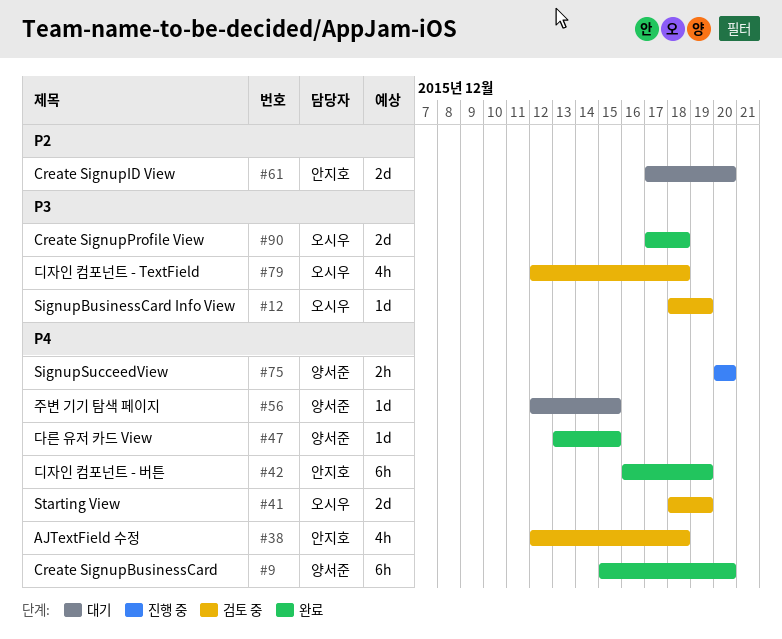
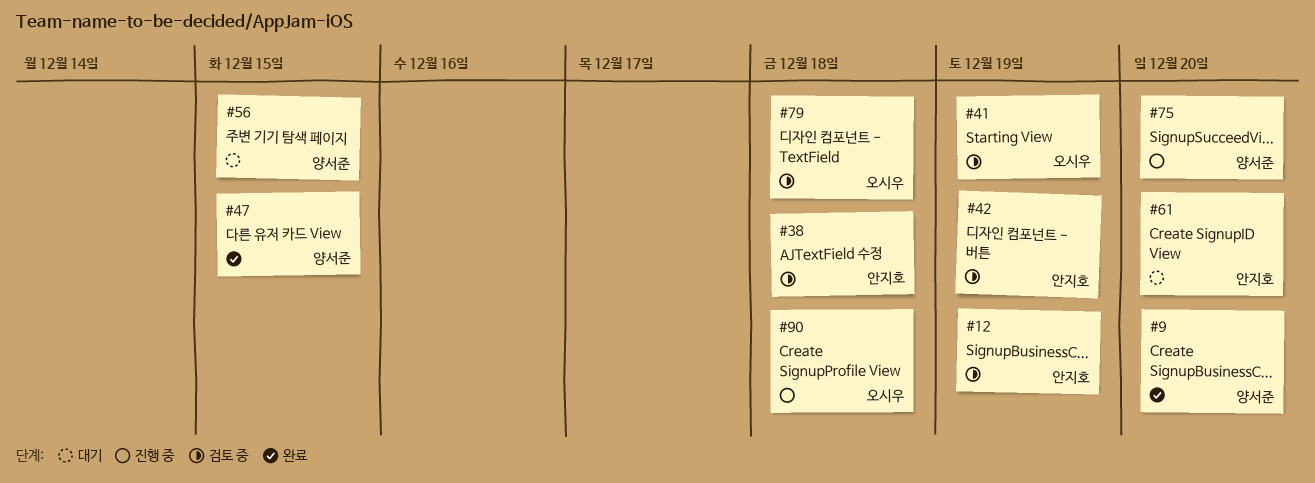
#12, owner: 오시우 -> 안지호
#42, status: 완료 -> 검토 중
#90, status: 완료 -> 진행 중

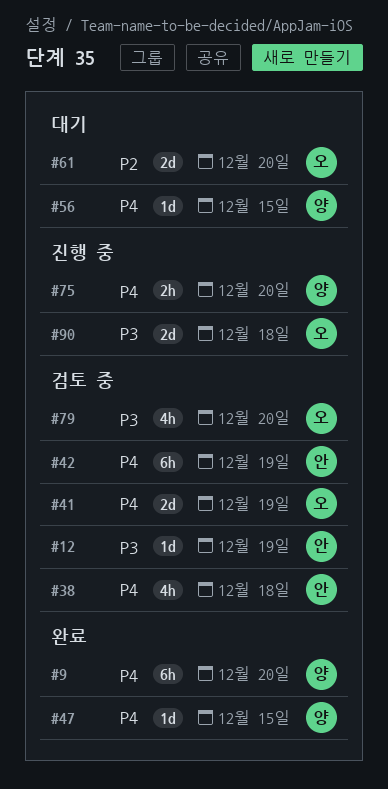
#61, owner: 안지호 -> 오시우
#79, due: Dec 18 -> Dec 20

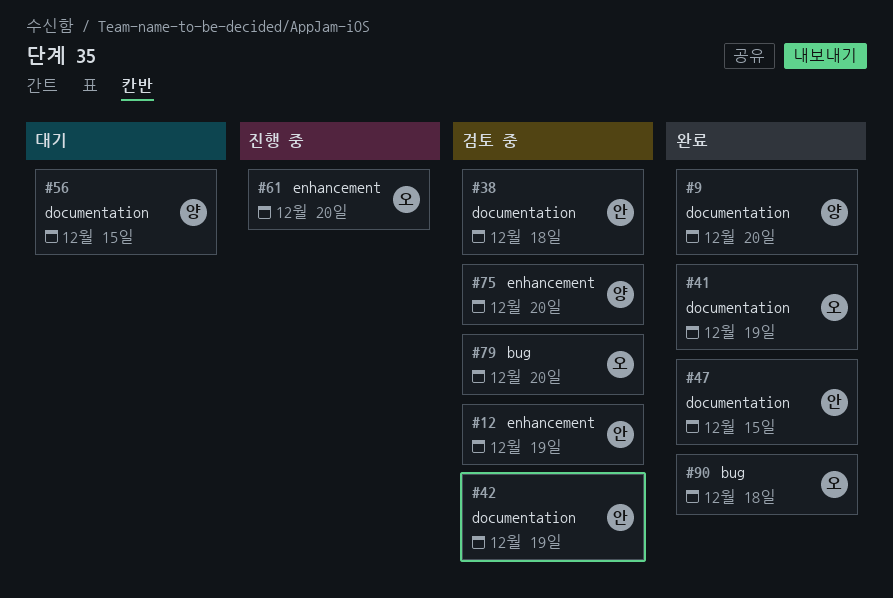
#41, status: 검토 중 -> 완료
#47, owner: 양 -> 안
#61, status: 대기 -> 진행 중
#75, status: 진행 중 -> 검토 중
#90, status: 진행 중 -> 완료

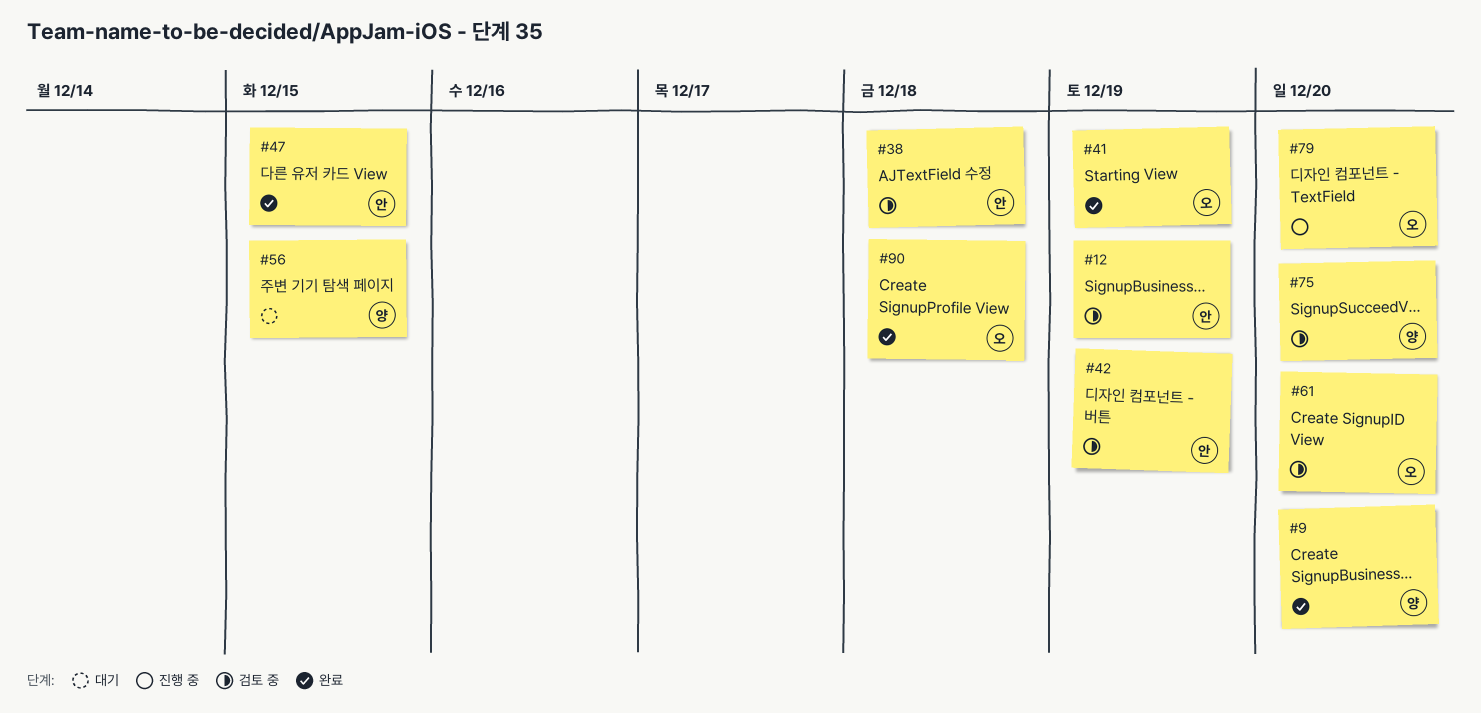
#61, status: 진행 중 -> 검토 중
#79, status: 검토 중 -> 진행 중

